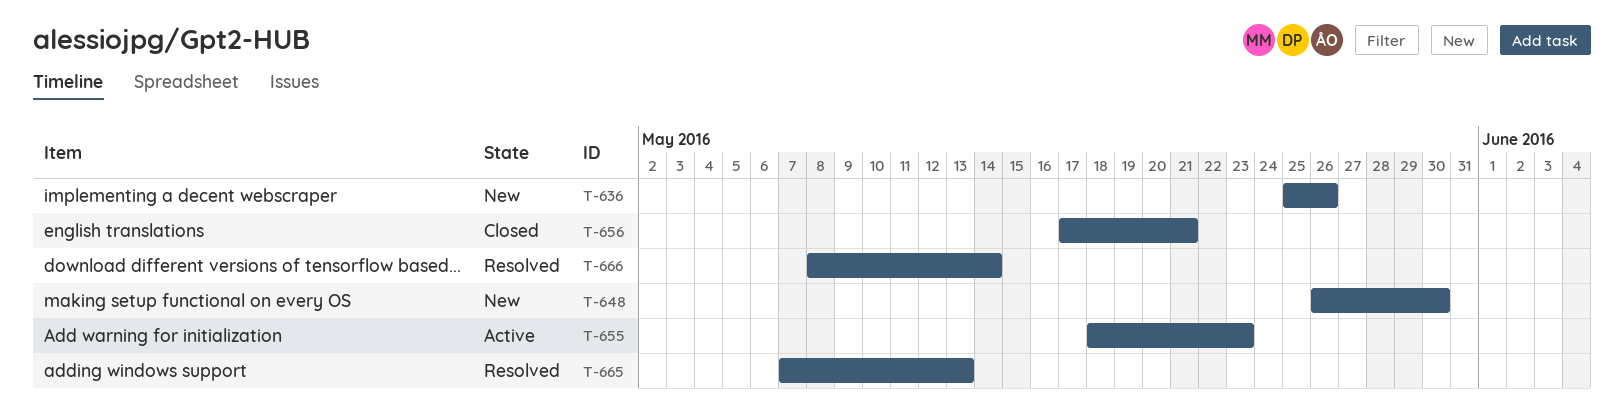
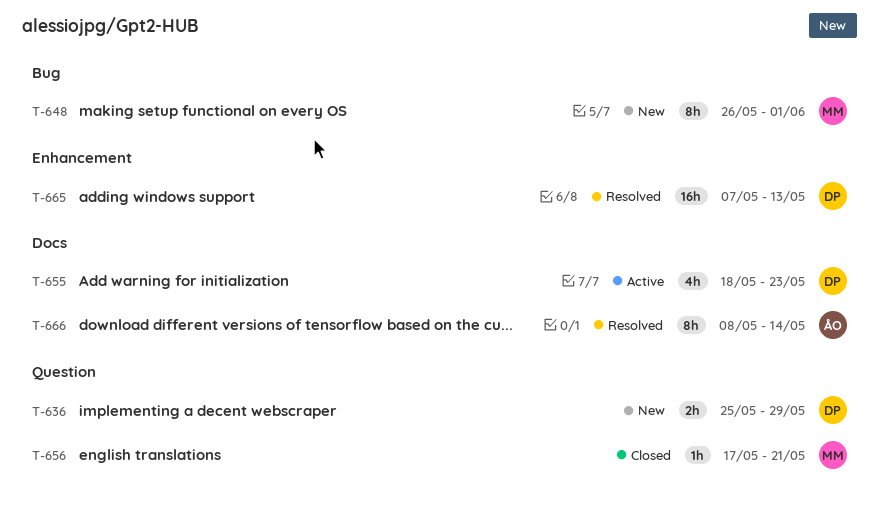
T-636, due: May 26 -> May 29
T-648, due: May 30 -> Jun 1

